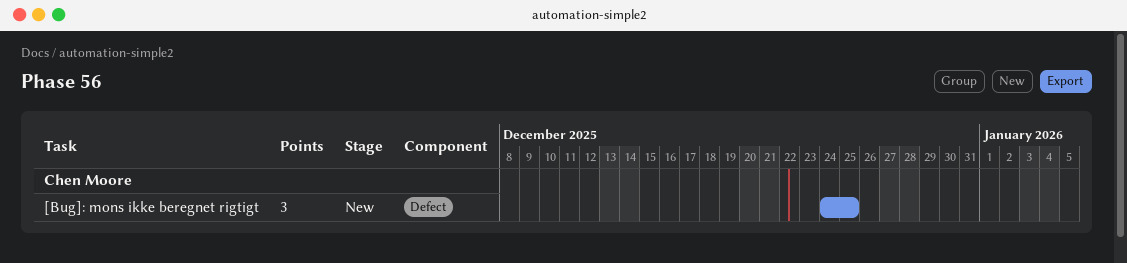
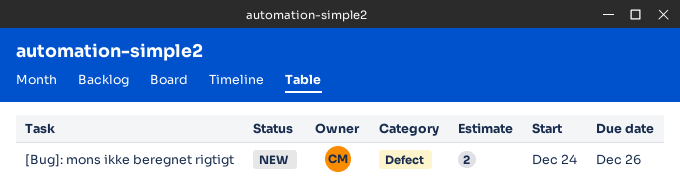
[Bug]: mons ikke beregnet rigtigt, estimate: 3 -> 2
[Bug]: mons ikke beregnet rigtigt, due: Dec 25 -> Dec 26

